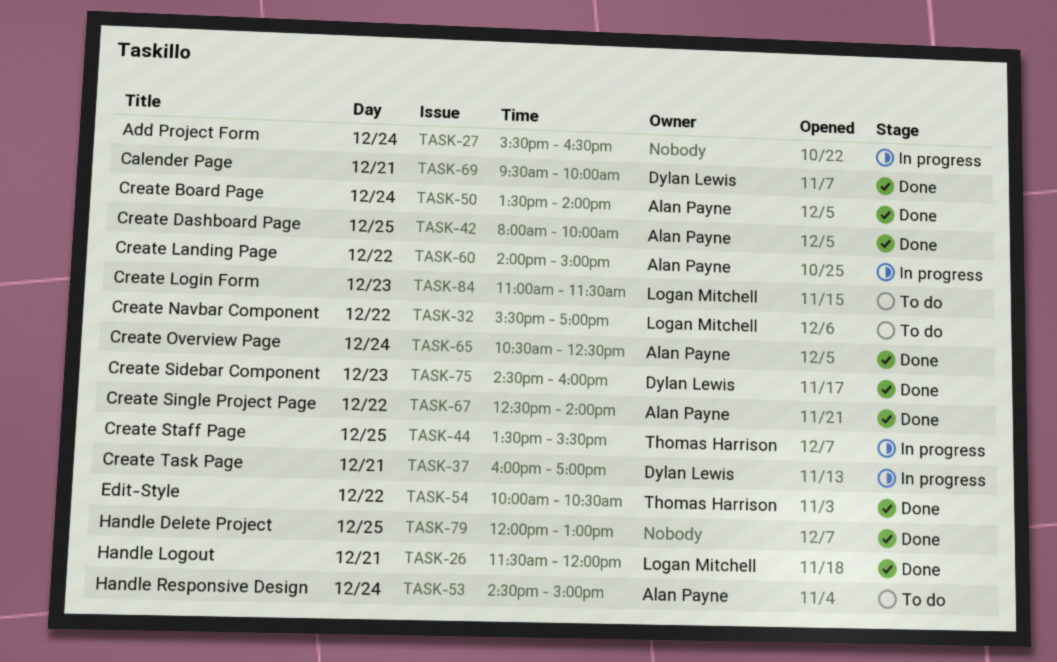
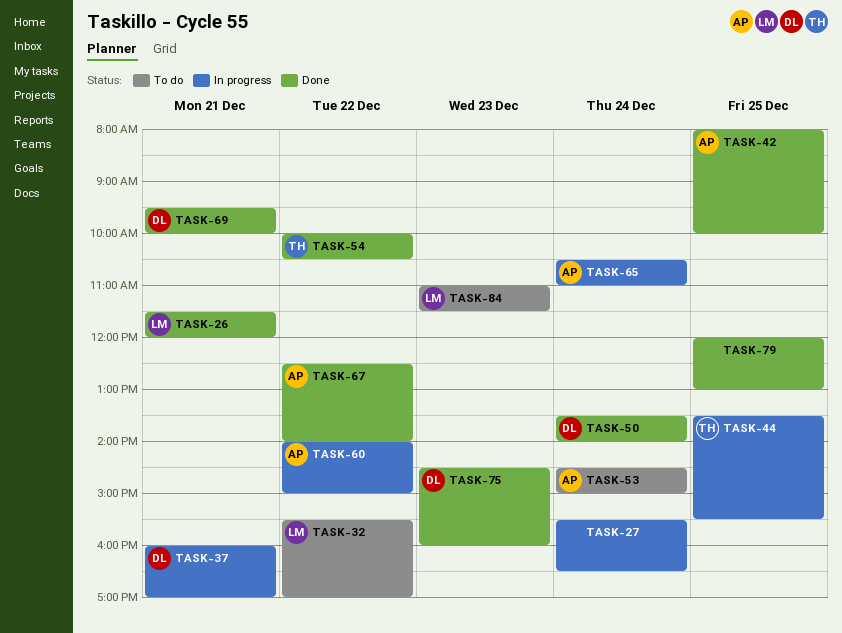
TASK-50, owner: Alan Payne -> Dylan Lewis
TASK-65, status: Done -> In progress
TASK-65, ends: 12:30 -> 11:00

